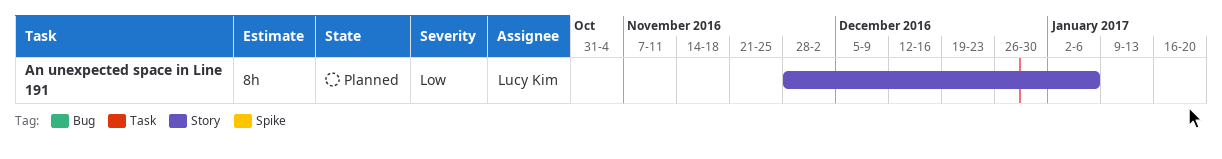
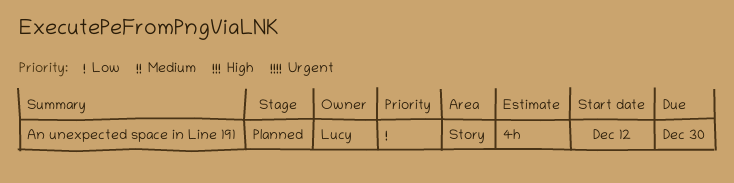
An unexpected space in Line 191, estimate: 8h -> 4h
An unexpected space in Line 191, start: Nov 28 -> Dec 12
An unexpected space in Line 191, due: Jan 6 -> Dec 30

